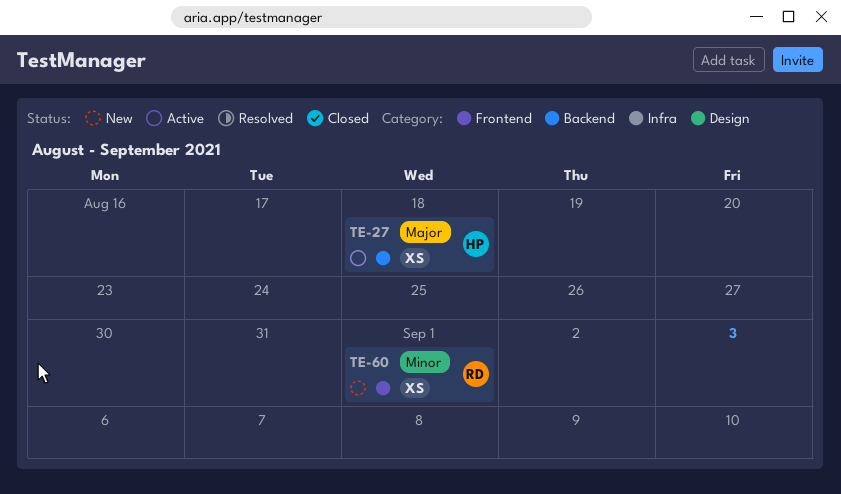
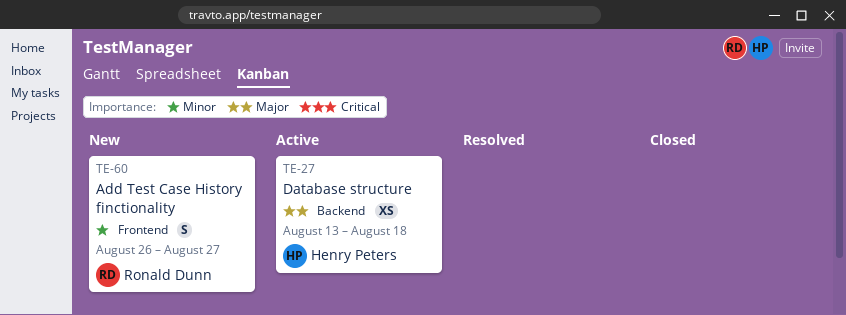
TE-60, estimate: XS -> S
TE-60, due: Sep 1 -> Aug 27

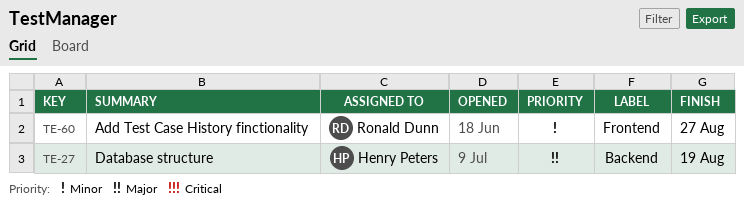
TE-27, due: Aug 18 -> Aug 19

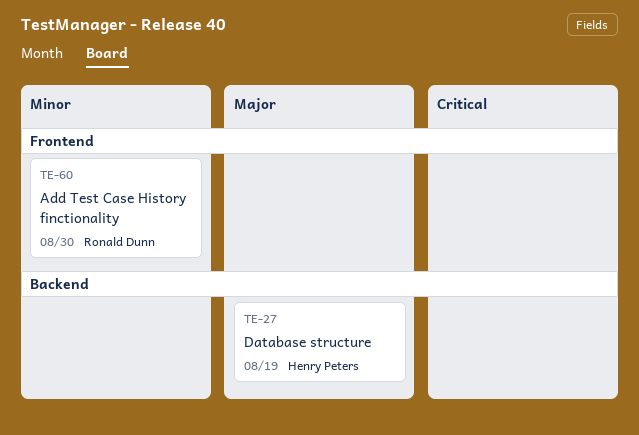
TE-60, due: Aug 27 -> Aug 30

